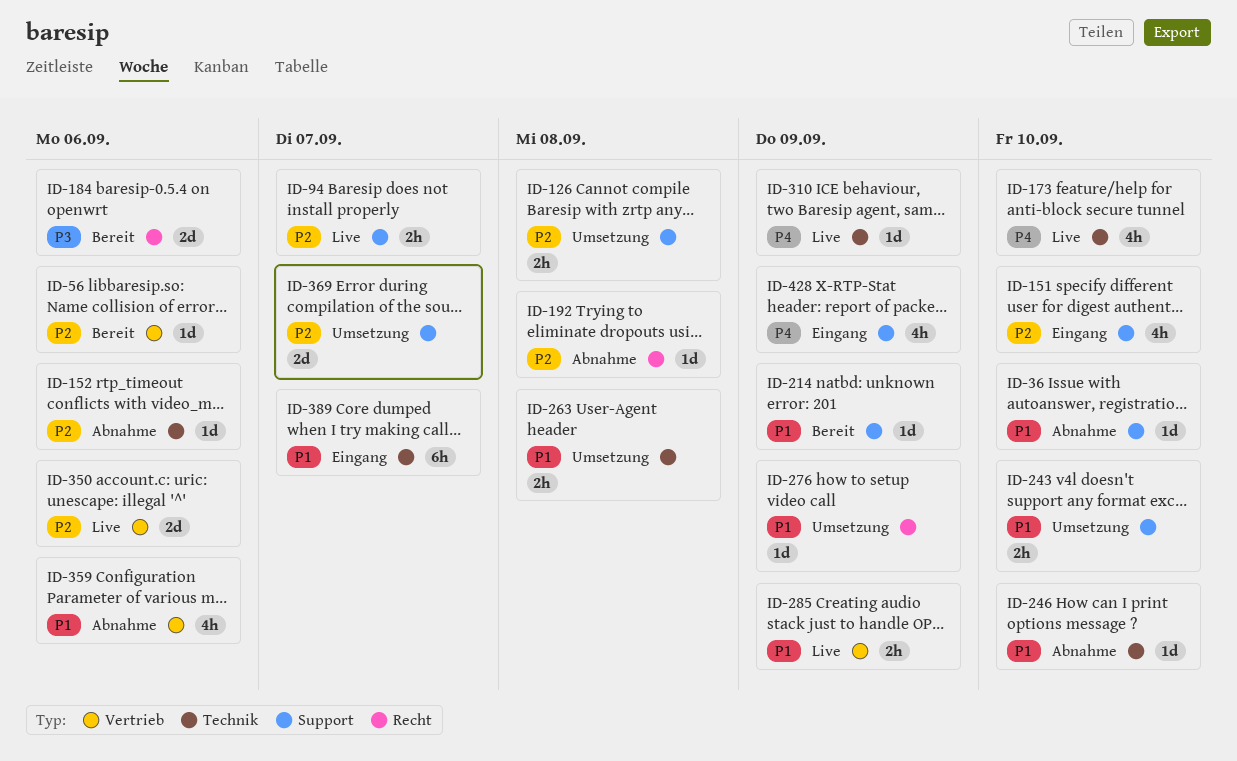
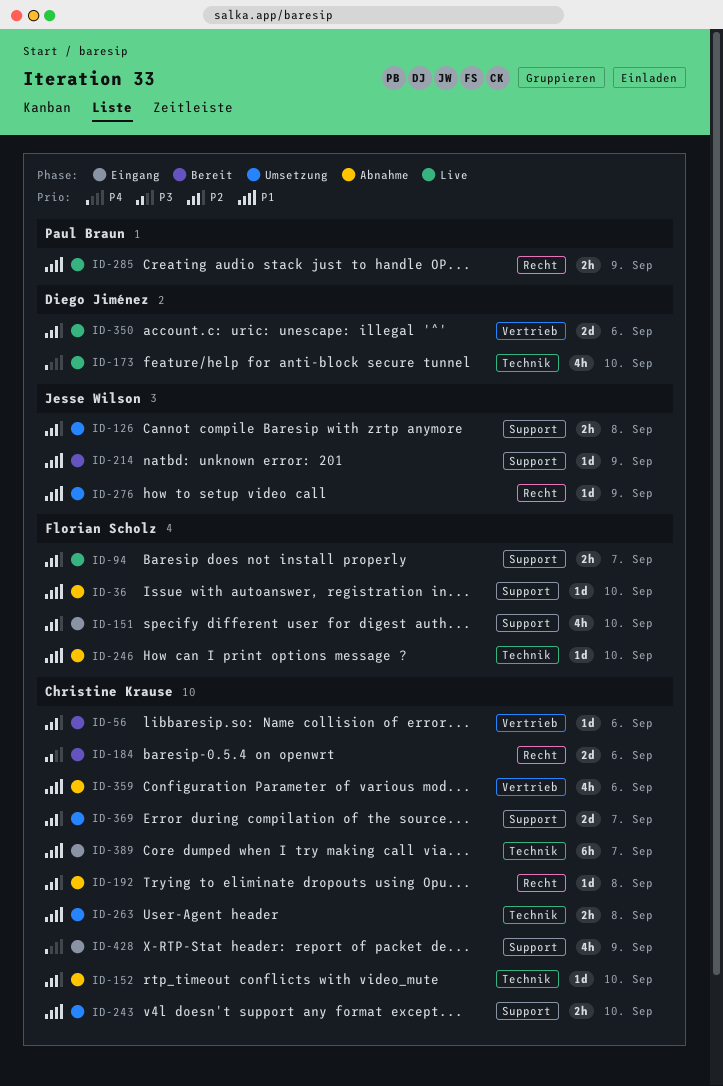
ID-152, due: Sep 6 -> Sep 10
ID-285, label: Vertrieb -> Recht
ID-310: present -> none

